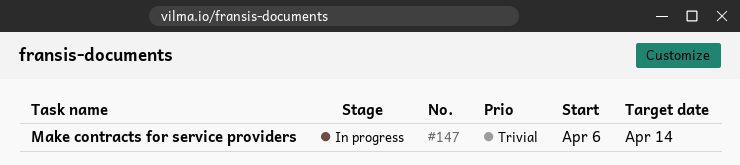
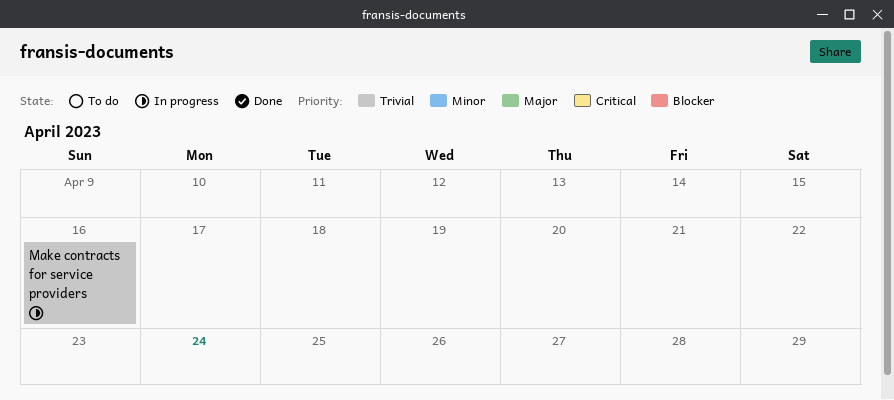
Make contracts for service providers, due: Apr 14 -> Apr 16

